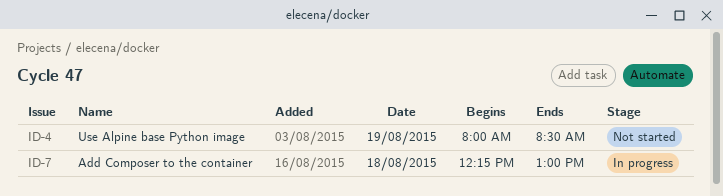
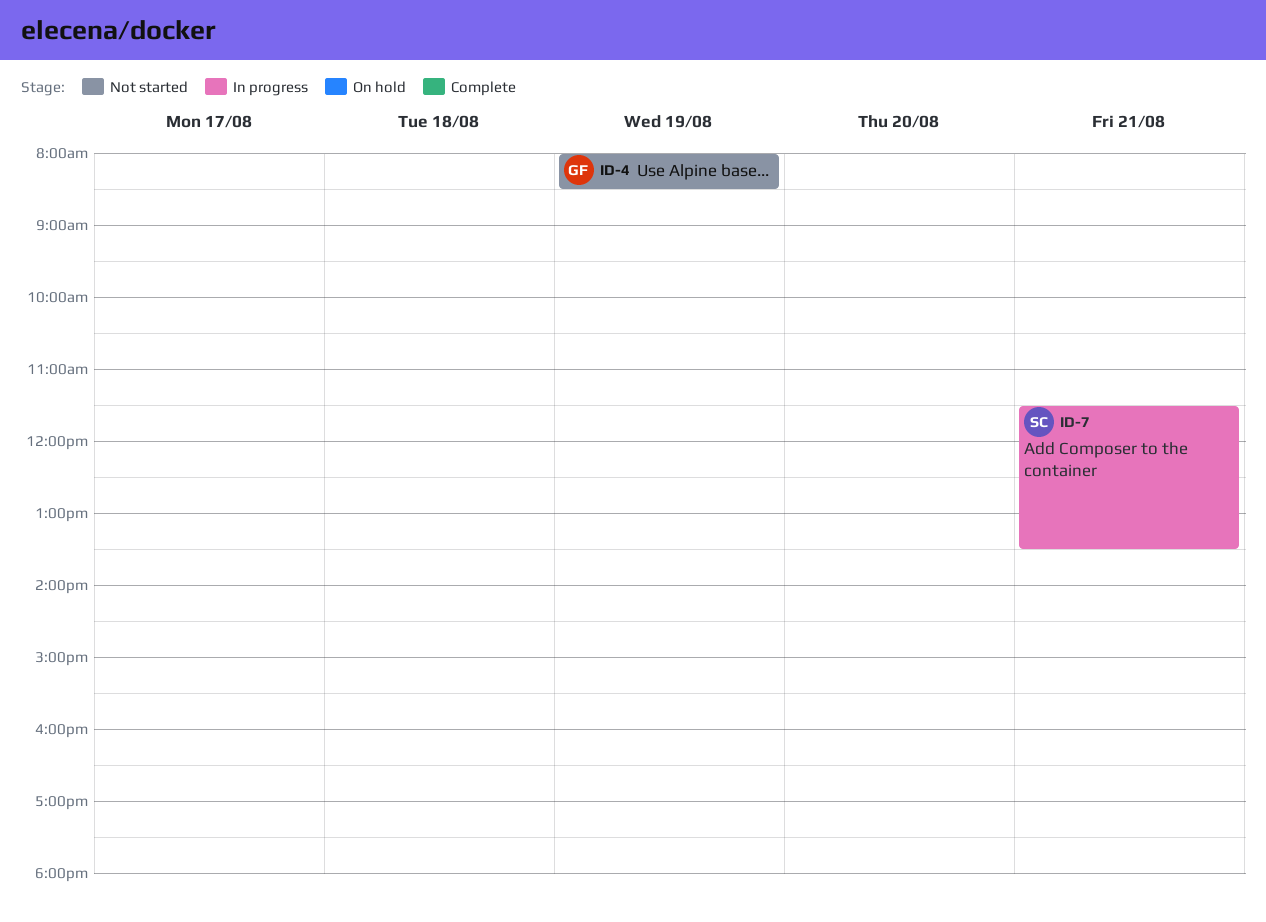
ID-7, day: Aug 18 -> Aug 21
ID-7, begins: 12:15 -> 11:30
ID-7, ends: 13:00 -> 13:30

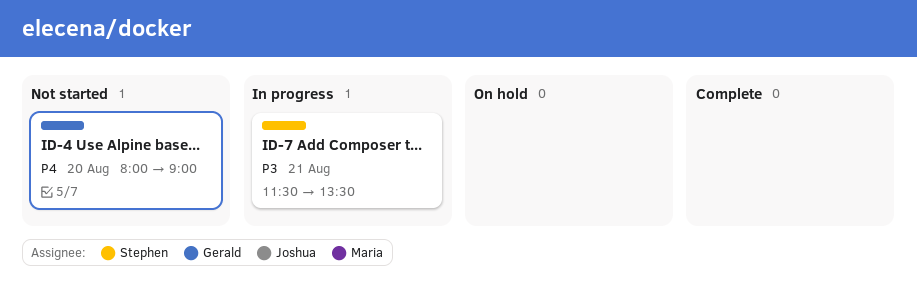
ID-4, day: Aug 19 -> Aug 20
ID-4, ends: 08:30 -> 09:00

